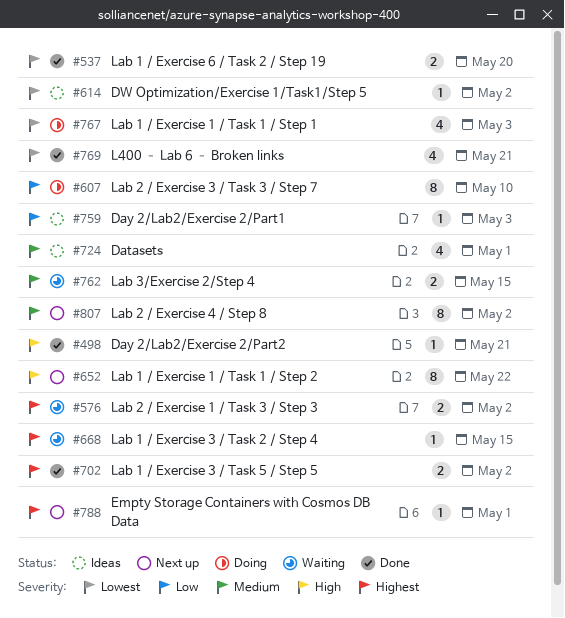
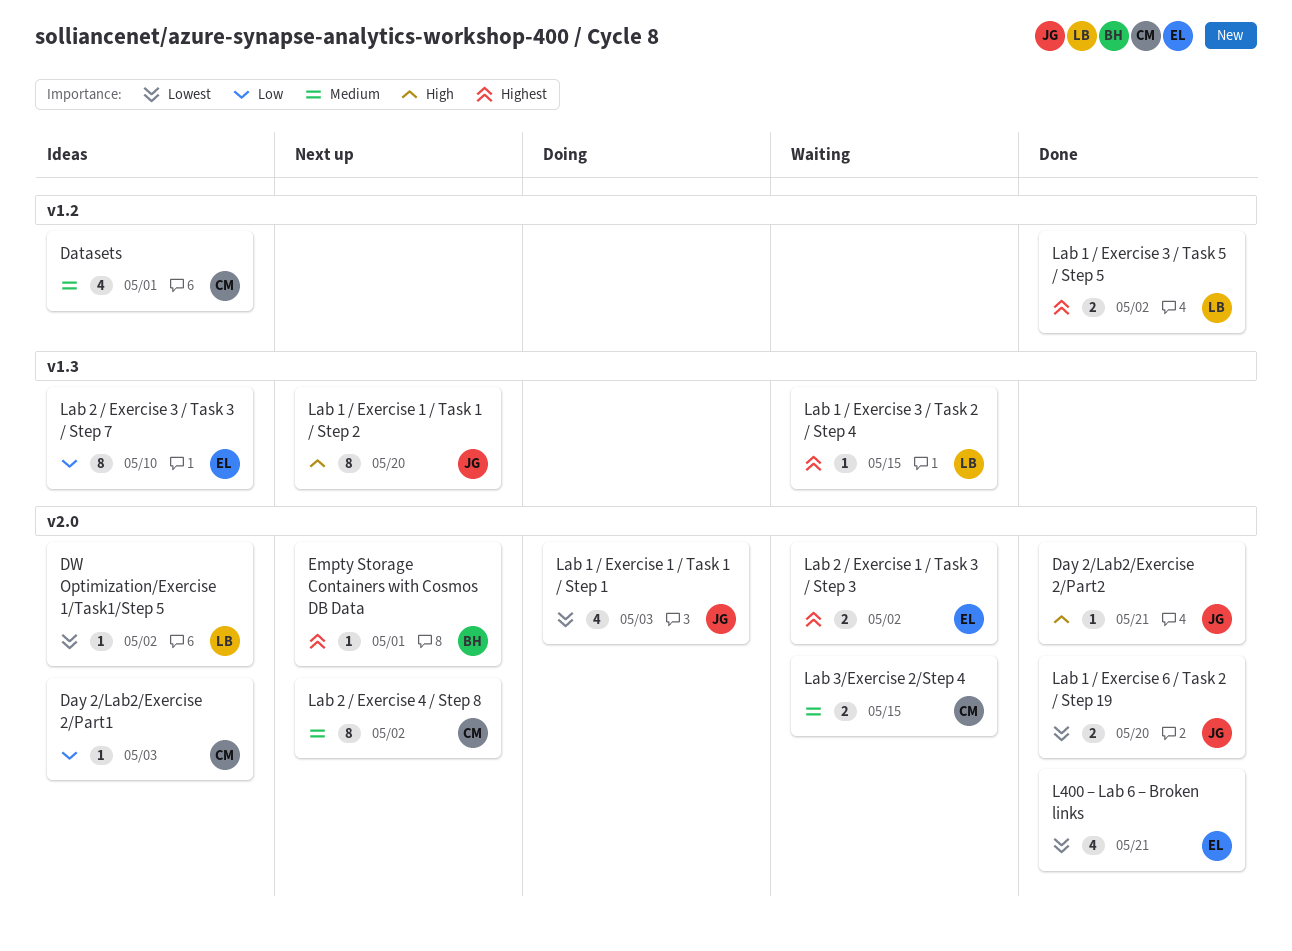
Lab 1 / Exercise 1 / Task 1 / Step 2, due: May 22 -> May 20
Lab 2 / Exercise 3 / Task 3 / Step 7, status: Doing -> Ideas

